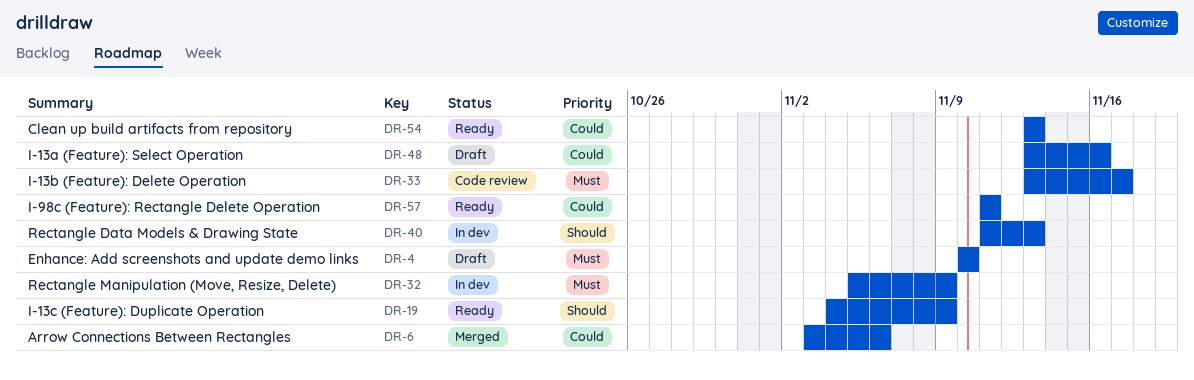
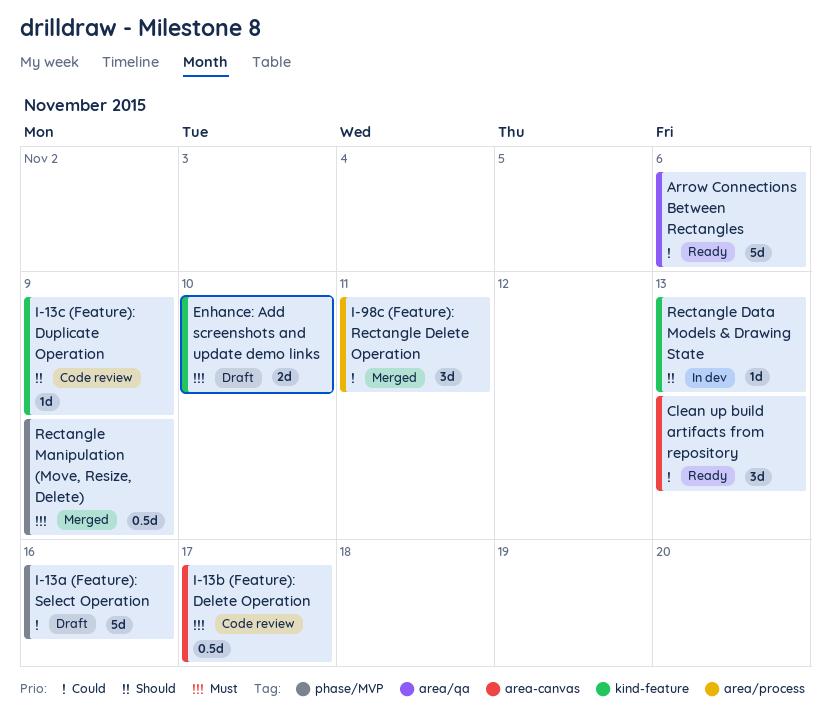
Arrow Connections Between Rectangles, status: Merged -> Ready
I-13c (Feature): Duplicate Operation, status: Ready -> Code review
I-98c (Feature): Rectangle Delete Operation, status: Ready -> Merged
Rectangle Manipulation (Move, Resize, Delete), status: In dev -> Merged

